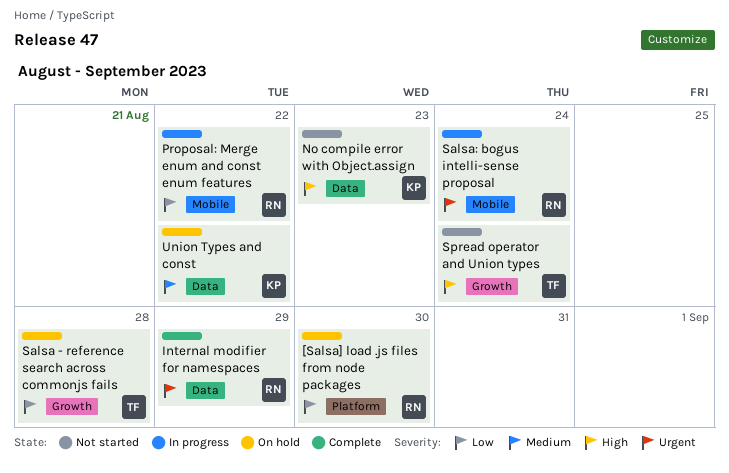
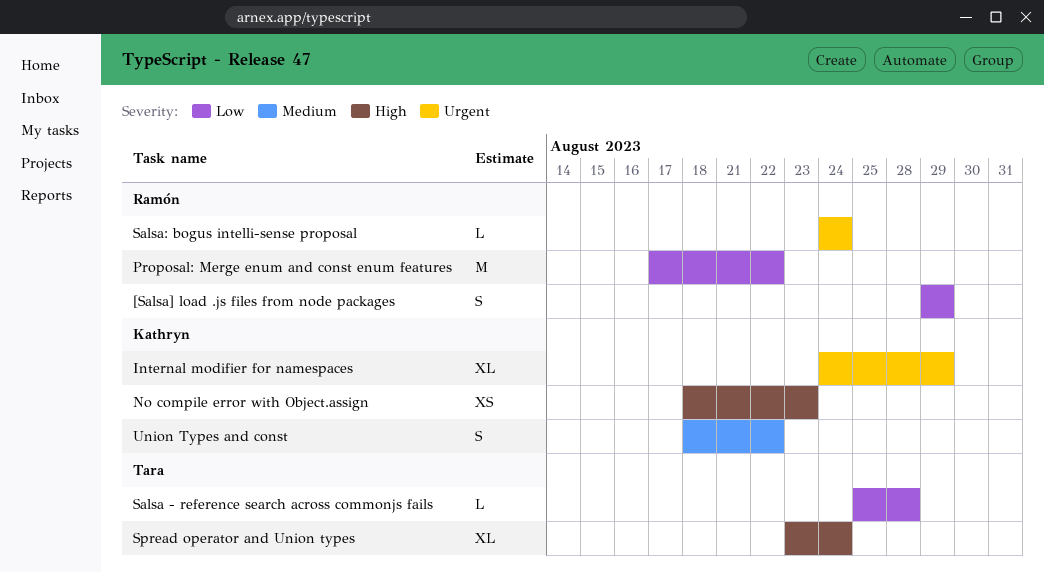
[Salsa] load .js files from node packages, due: Aug 30 -> Aug 29
Internal modifier for namespaces, owner: Ramón -> Kathryn

